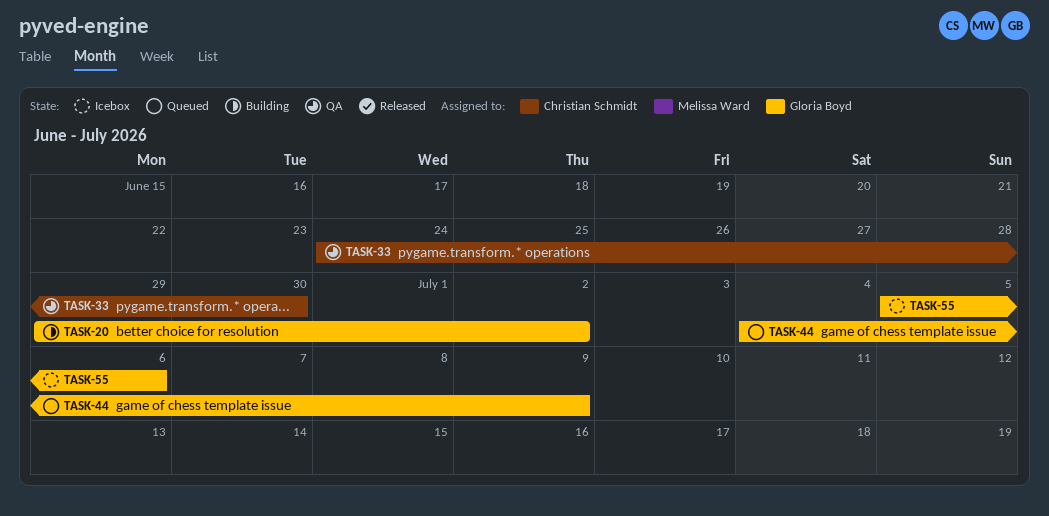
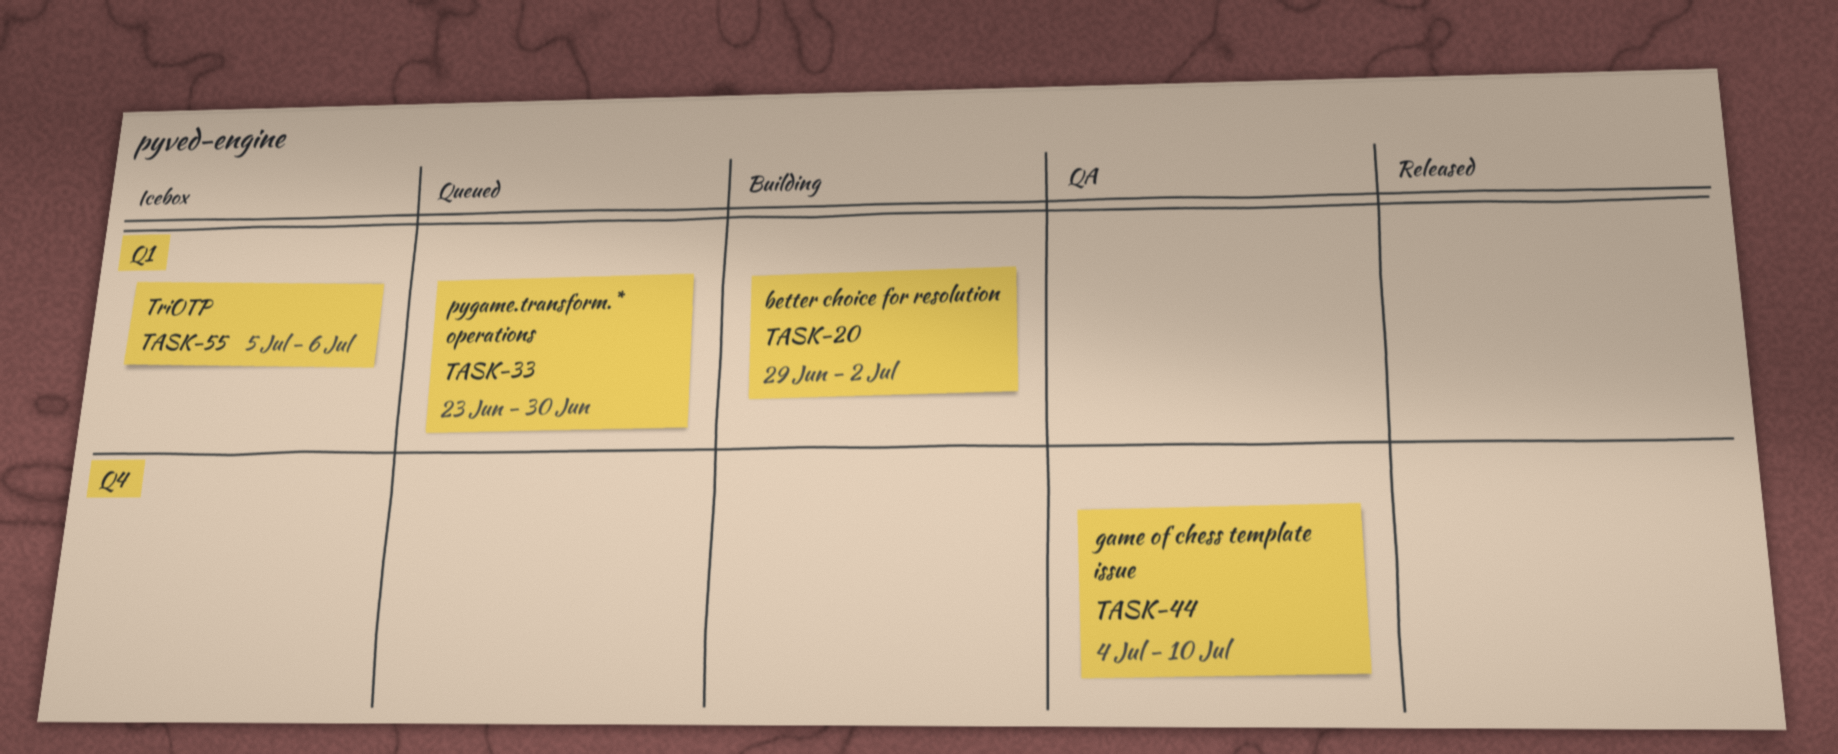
TASK-33, status: QA -> Queued
TASK-33, start: Jun 24 -> Jun 23
TASK-44, status: Queued -> QA
TASK-44, due: Jul 9 -> Jul 10

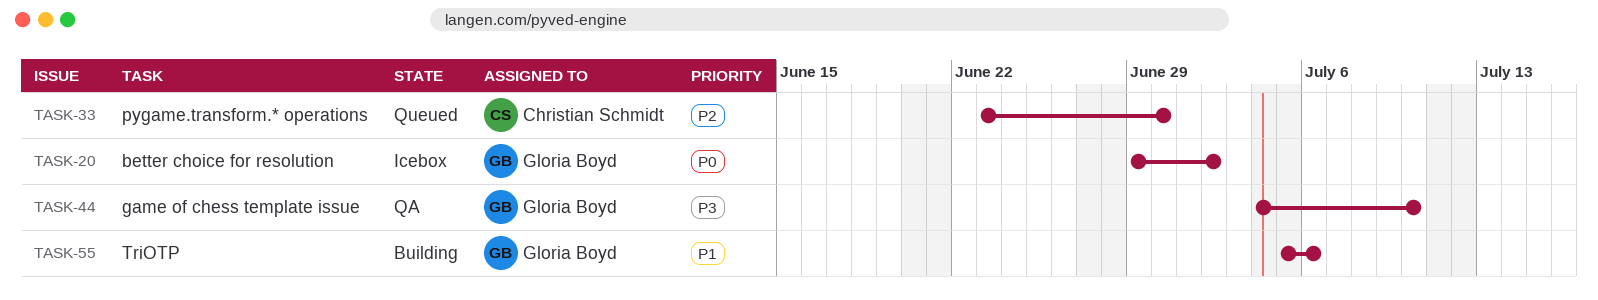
TASK-20, status: Building -> Icebox
TASK-55, status: Icebox -> Building

